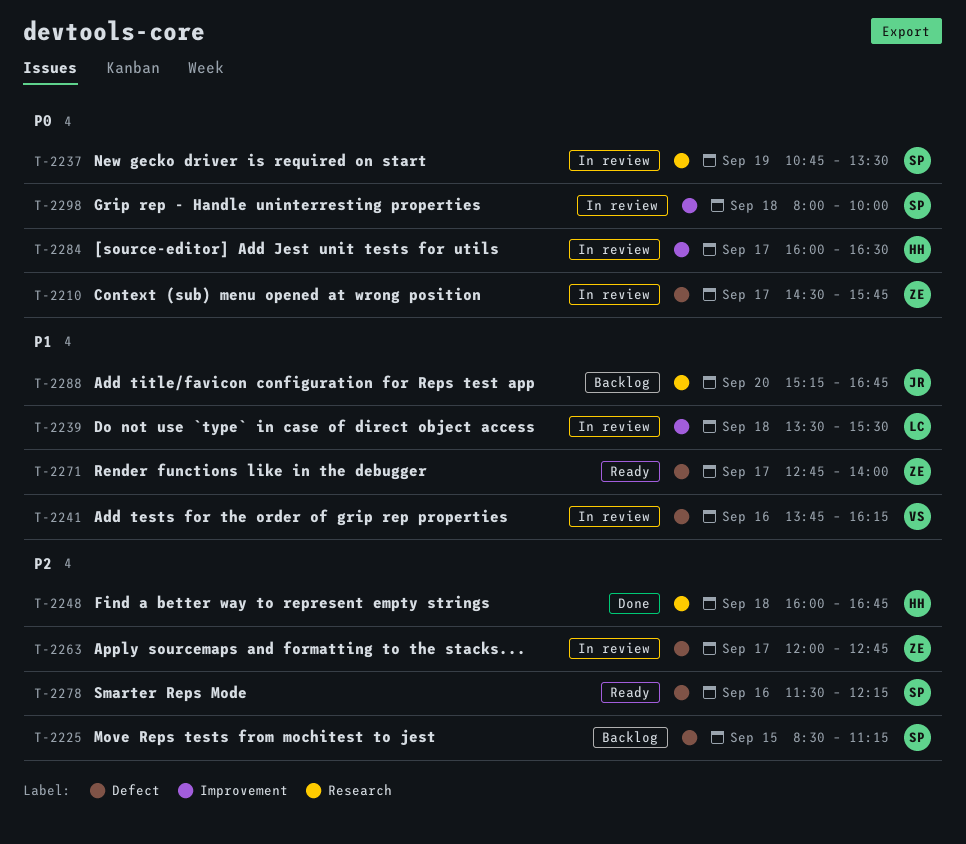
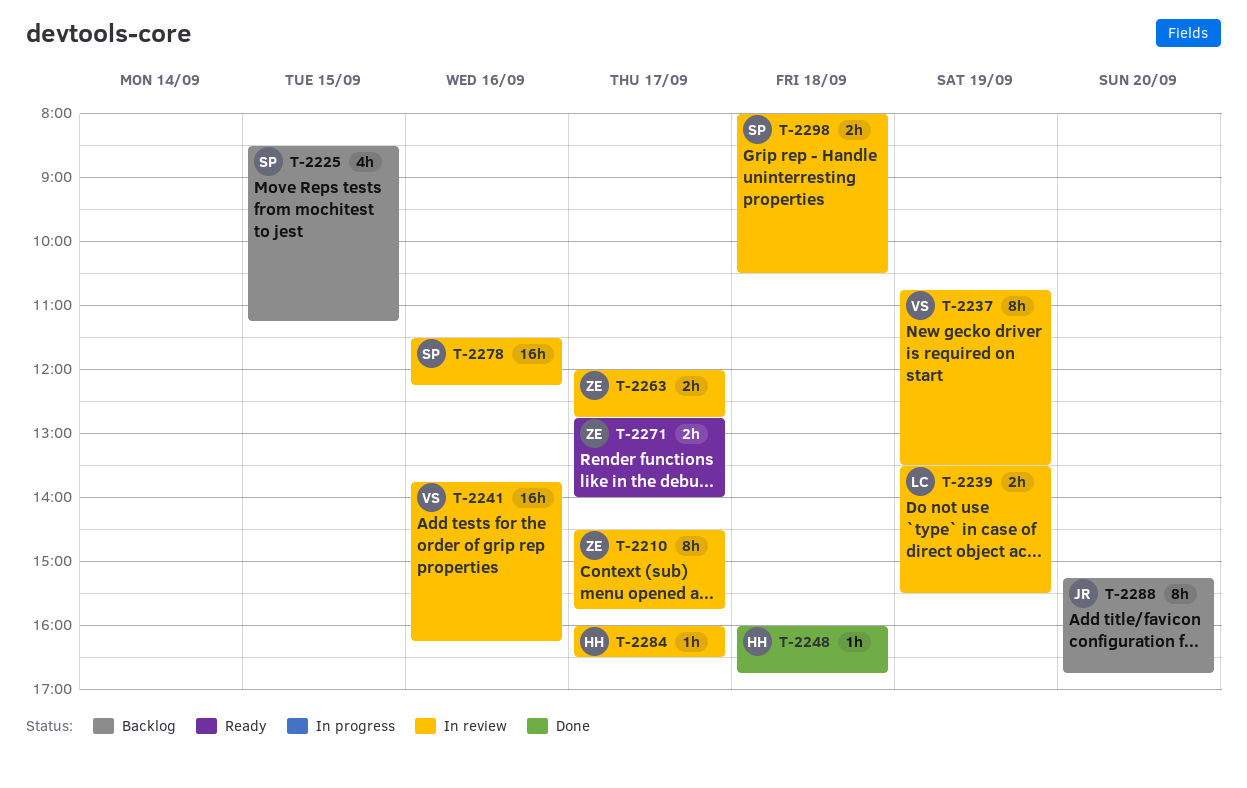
T-2237, owner: SP -> VS
T-2239, day: Sep 18 -> Sep 19
T-2278, status: Ready -> In review
T-2298, ends: 10:00 -> 10:30

